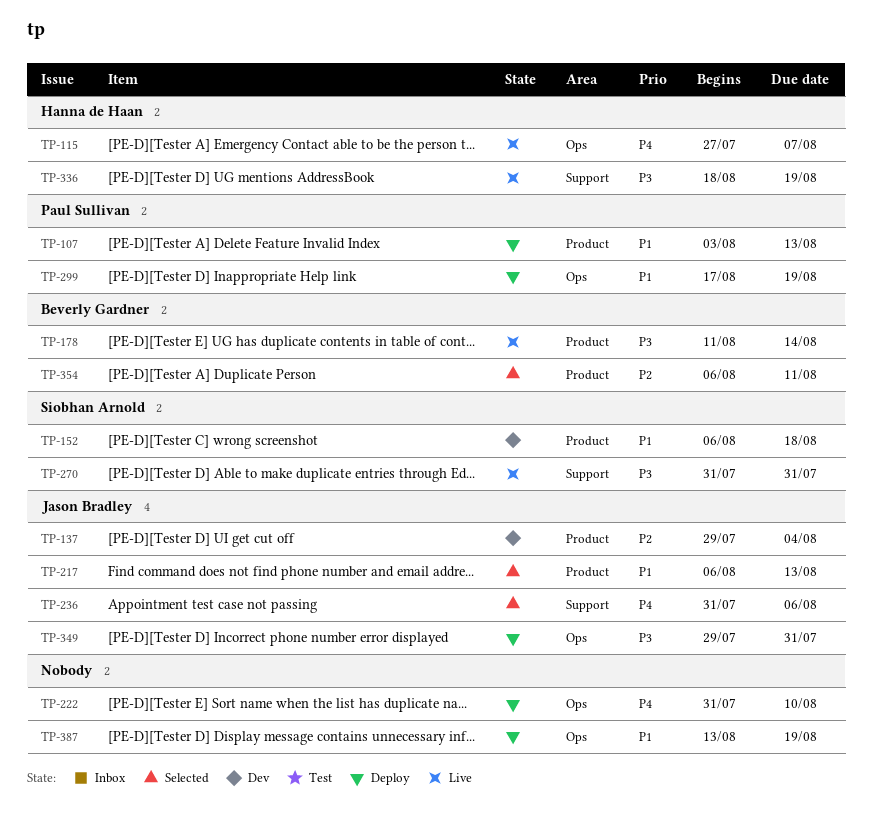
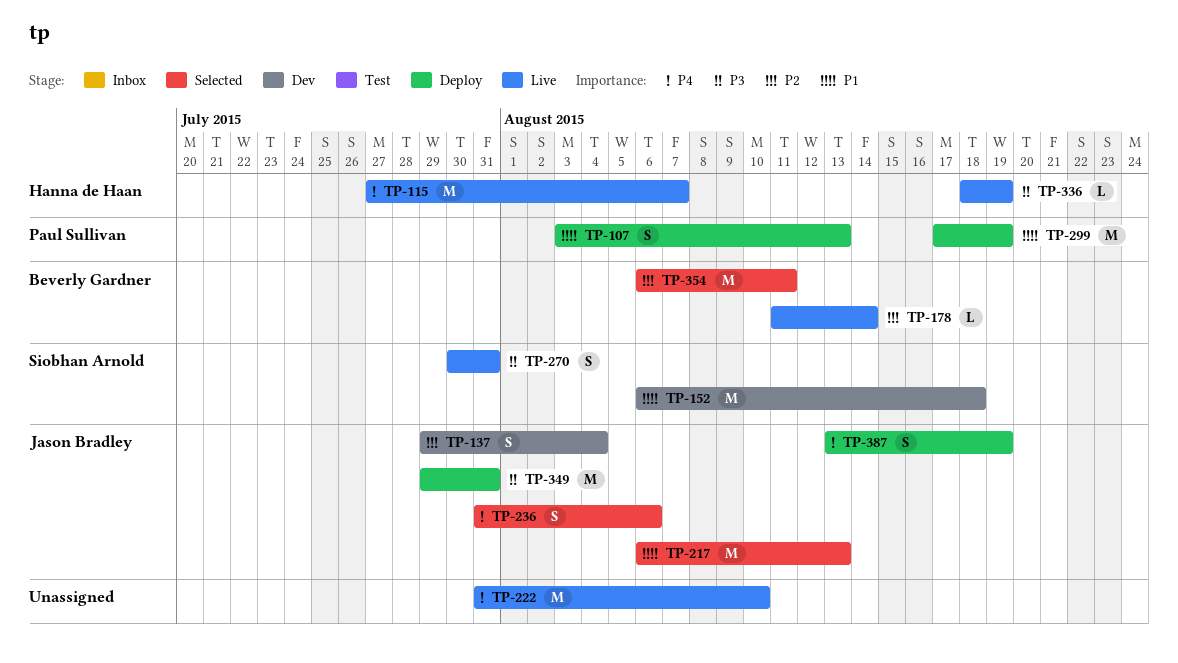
TP-178, priority: P3 -> P2
TP-222, status: Deploy -> Live
TP-270, start: Jul 31 -> Jul 30
TP-387, owner: none -> Jason Bradley
TP-387, priority: P1 -> P4

